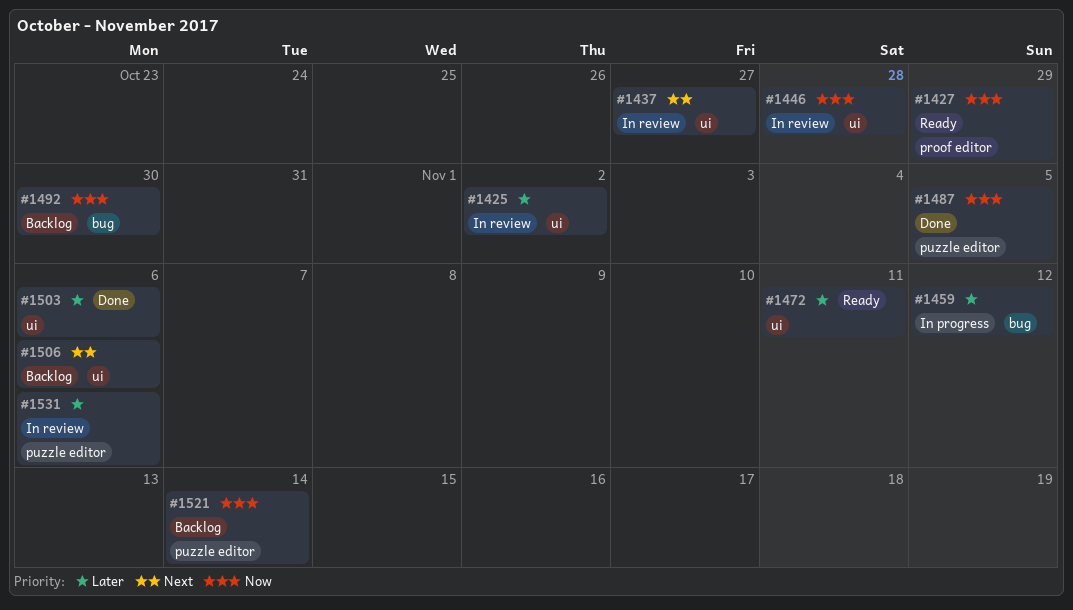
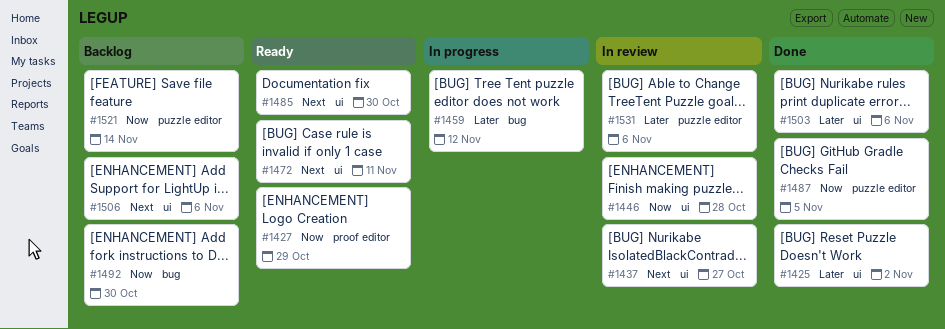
#1425, status: In review -> Done
#1472, priority: Later -> Next
#1485: none -> present

